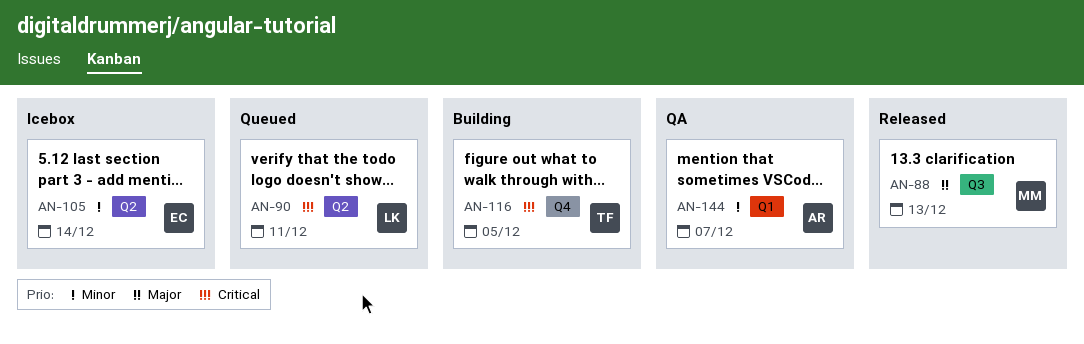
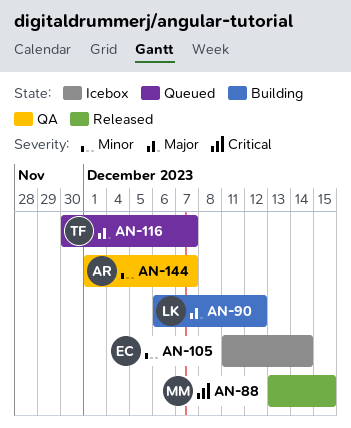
AN-88, priority: Major -> Critical
AN-88, due: Dec 13 -> Dec 15
AN-90, status: Queued -> Building
AN-90, priority: Critical -> Major
AN-90, due: Dec 11 -> Dec 12
AN-116, status: Building -> Queued
AN-116, priority: Critical -> Major
AN-116, due: Dec 5 -> Dec 7

